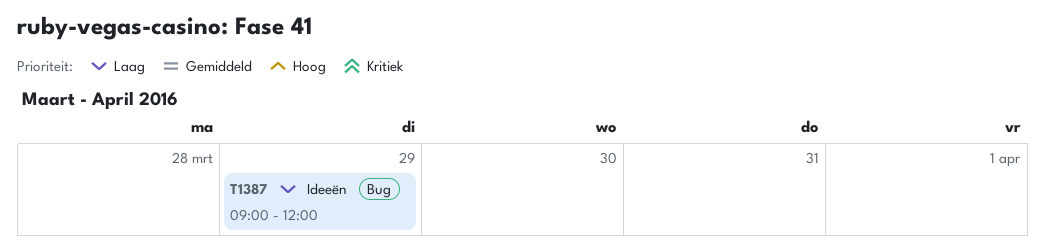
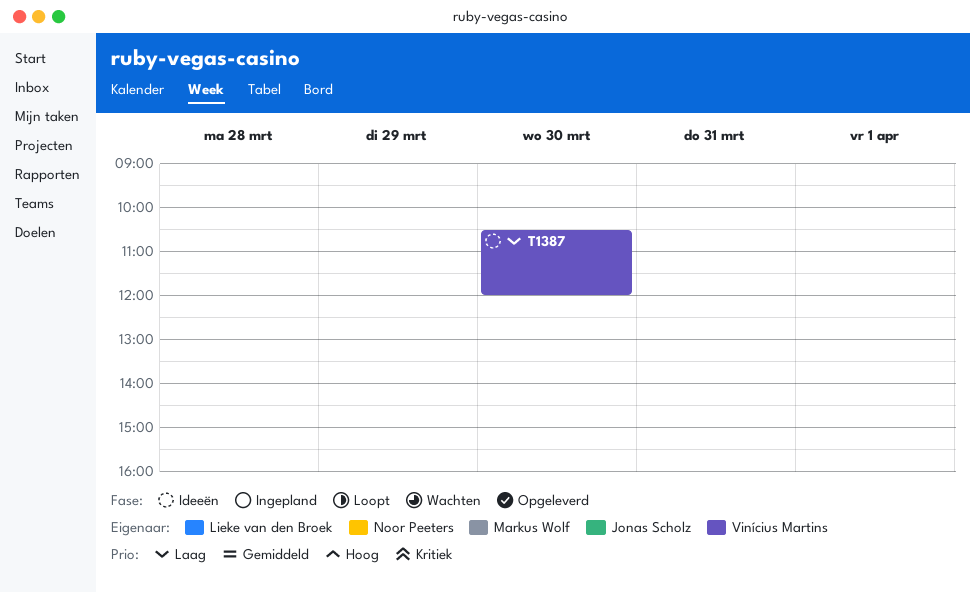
T1387, day: Mar 29 -> Mar 30
T1387, begins: 09:00 -> 10:30

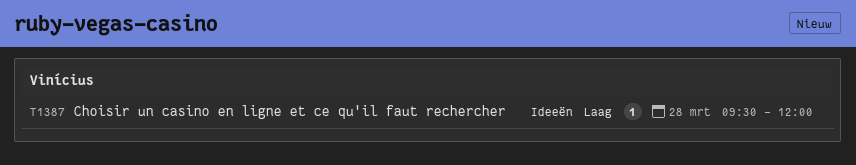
T1387, day: Mar 30 -> Mar 28
T1387, begins: 10:30 -> 09:30

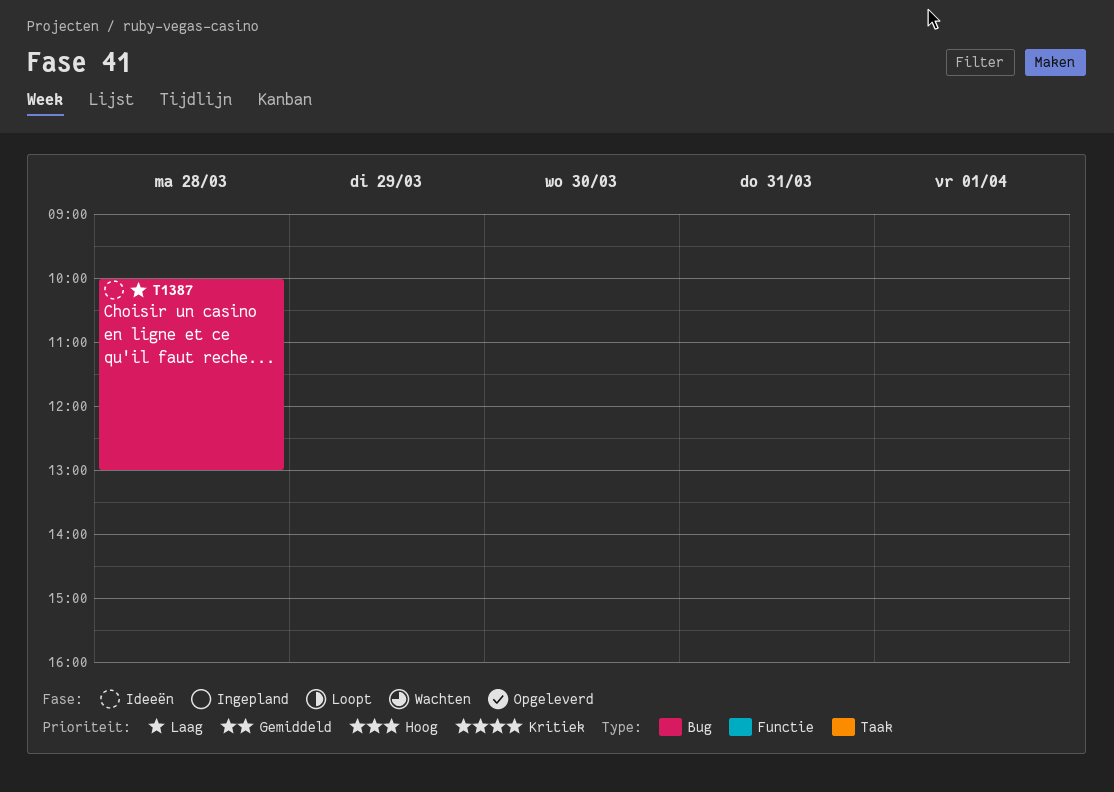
T1387, begins: 09:30 -> 10:00
T1387, ends: 12:00 -> 13:00

